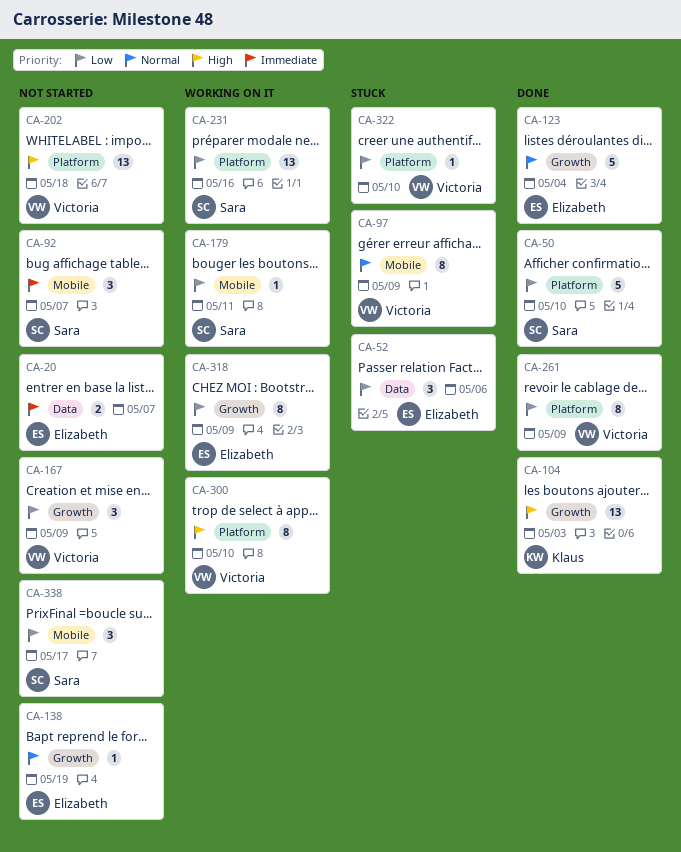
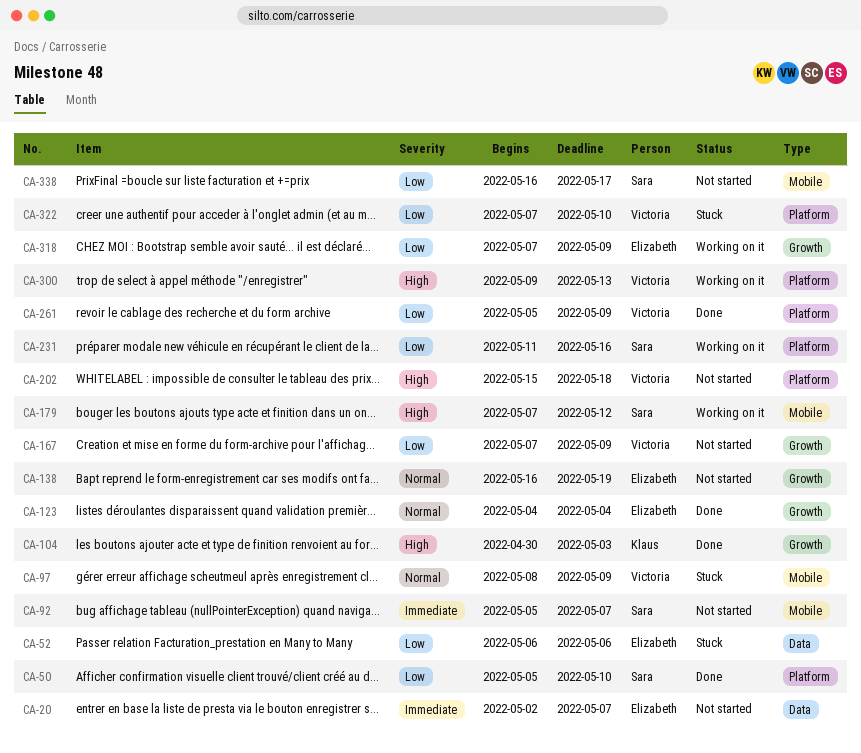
CA-179, priority: Low -> High
CA-179, due: May 11 -> May 12
CA-300, due: May 10 -> May 13

